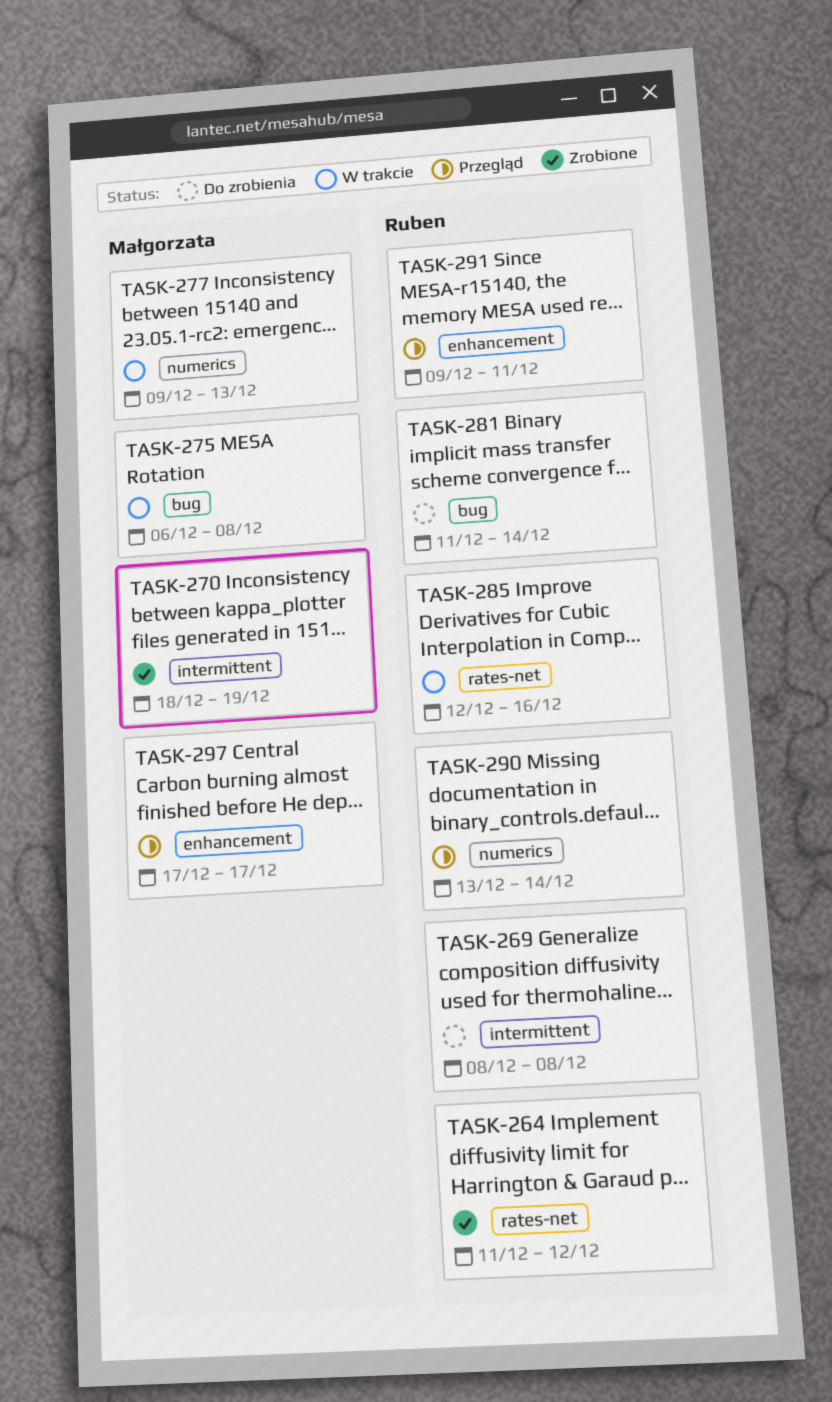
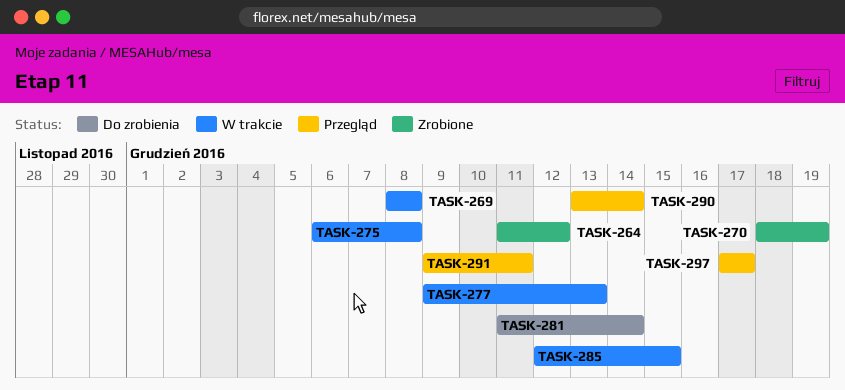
TASK-269, status: Do zrobienia -> W trakcie
TASK-285, due: Dec 16 -> Dec 15

